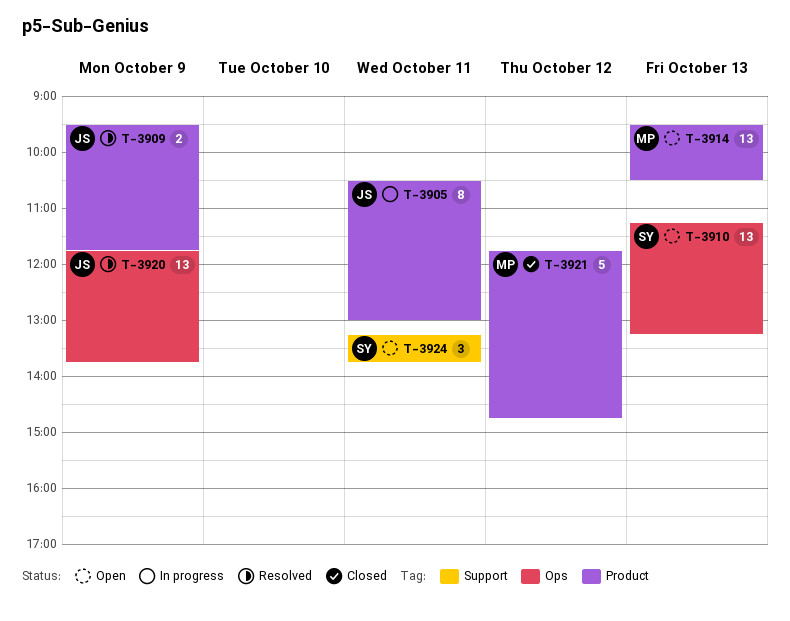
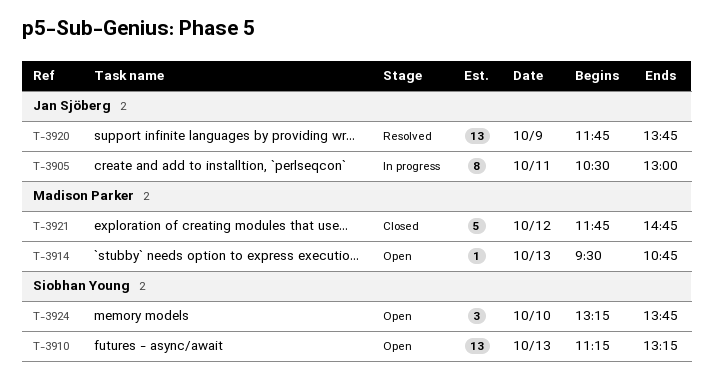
T-3909: present -> none
T-3914, estimate: 13 -> 1
T-3914, ends: 10:30 -> 10:45
T-3924, day: Oct 11 -> Oct 10

